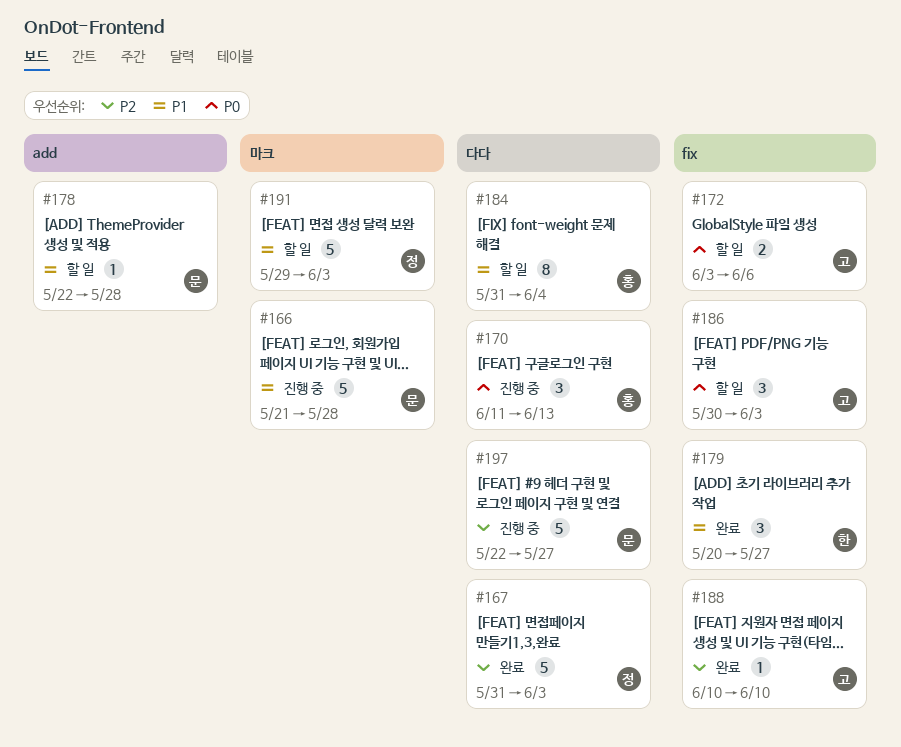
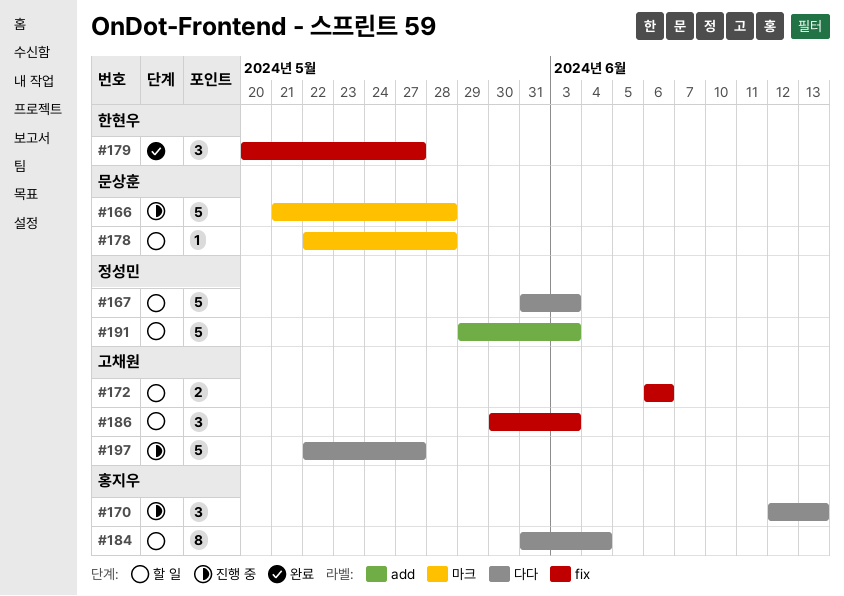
#167, status: 완료 -> 할 일
#170, start: Jun 11 -> Jun 12
#172, start: Jun 3 -> Jun 6
#178, label: add -> 마크
#188: present -> none
#191, label: 마크 -> add
#197, owner: 문상훈 -> 고채원

